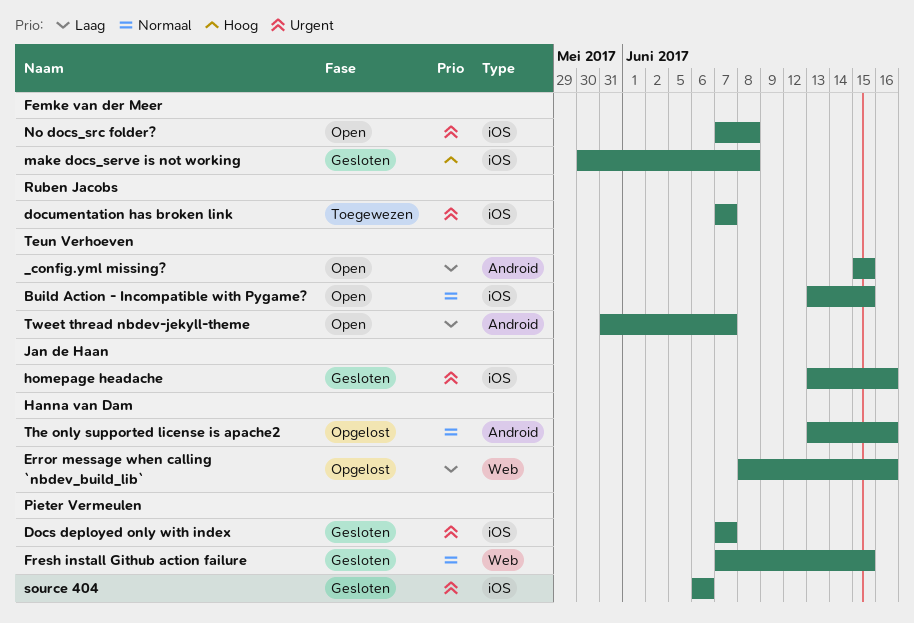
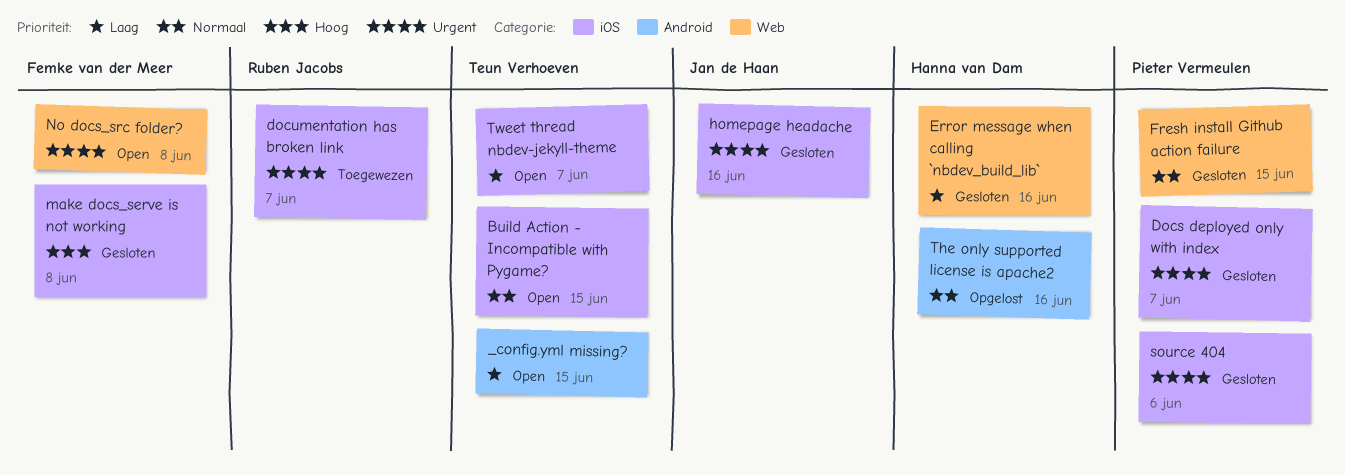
Error message when calling `nbdev_build_lib`, status: Opgelost -> Gesloten
No docs_src folder?, label: iOS -> Web
Tweet thread nbdev-jekyll-theme, label: Android -> iOS

